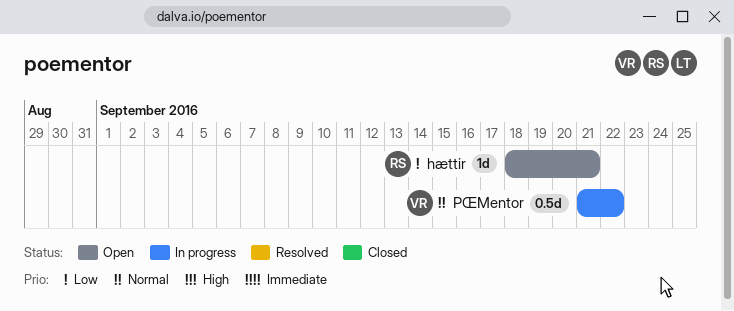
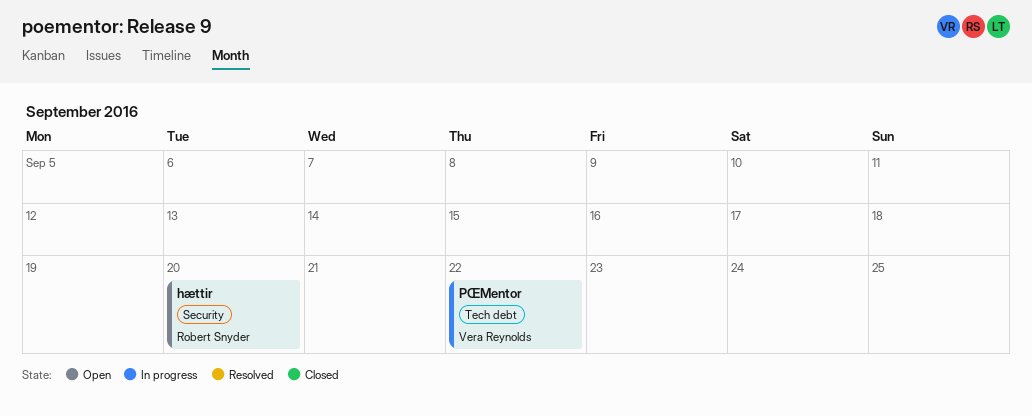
hættir, due: Sep 21 -> Sep 20

